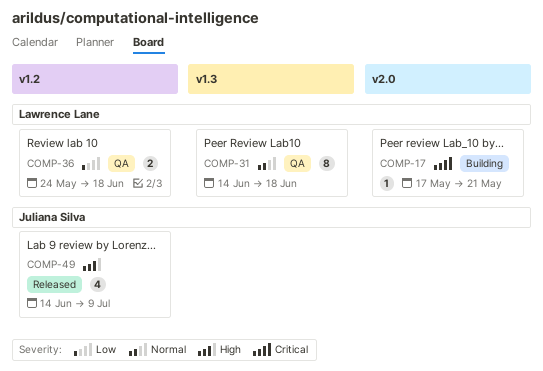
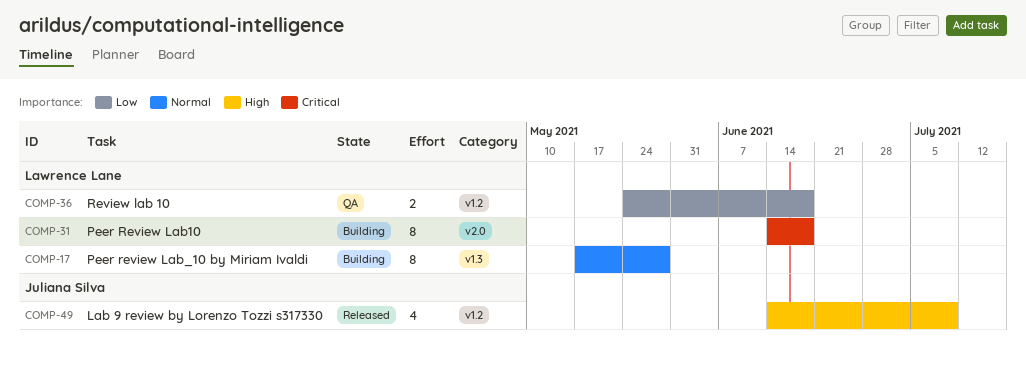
COMP-17, priority: Critical -> Normal
COMP-17, label: v2.0 -> v1.3
COMP-17, estimate: 1 -> 8
COMP-17, due: May 21 -> May 28
COMP-31, status: QA -> Building
COMP-31, priority: Normal -> Critical
COMP-31, label: v1.3 -> v2.0

